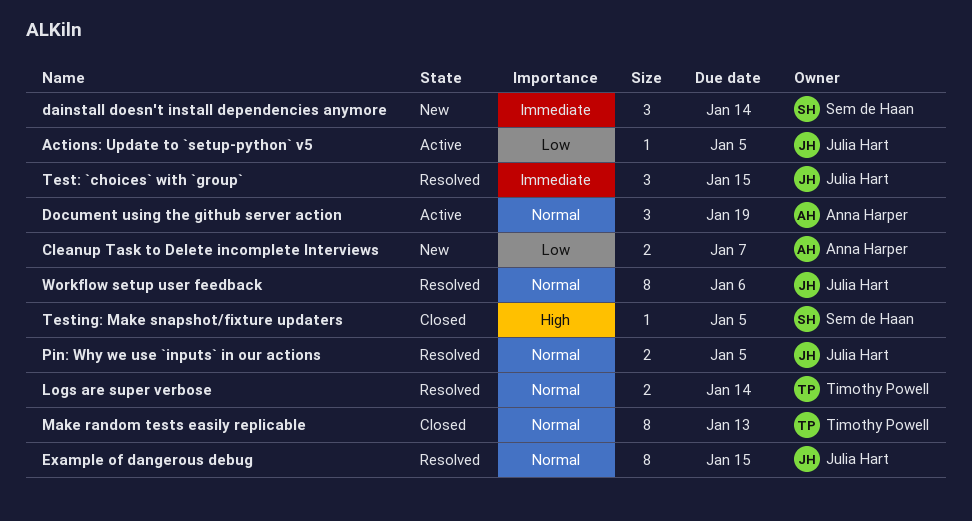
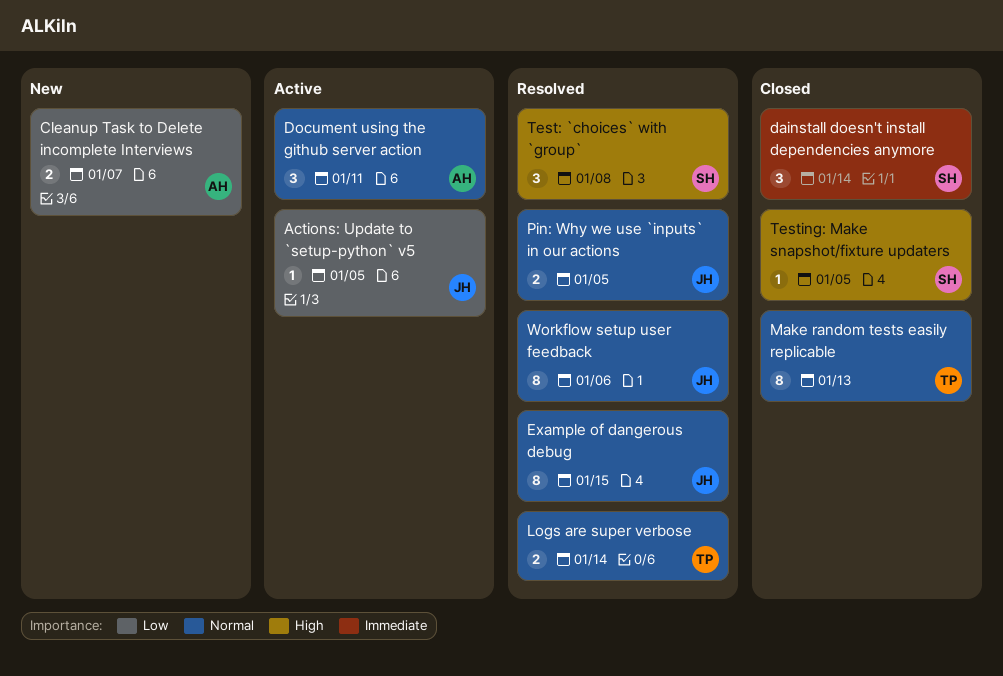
dainstall doesn't install dependencies anymore, status: New -> Closed
Document using the github server action, due: Jan 19 -> Jan 11
Test: `choices` with `group`, owner: Julia Hart -> Sem de Haan
Test: `choices` with `group`, priority: Immediate -> High
Test: `choices` with `group`, due: Jan 15 -> Jan 8

